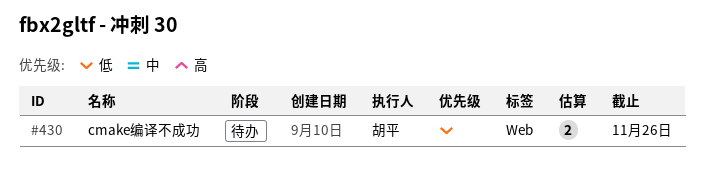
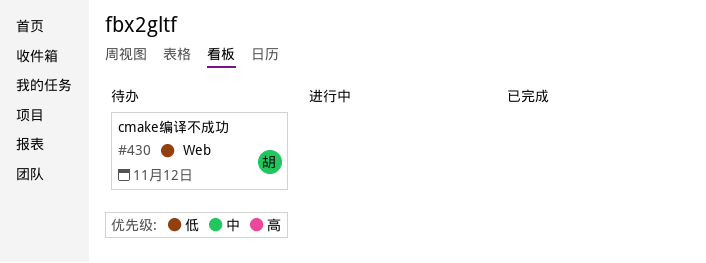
#430, due: Nov 26 -> Nov 12

